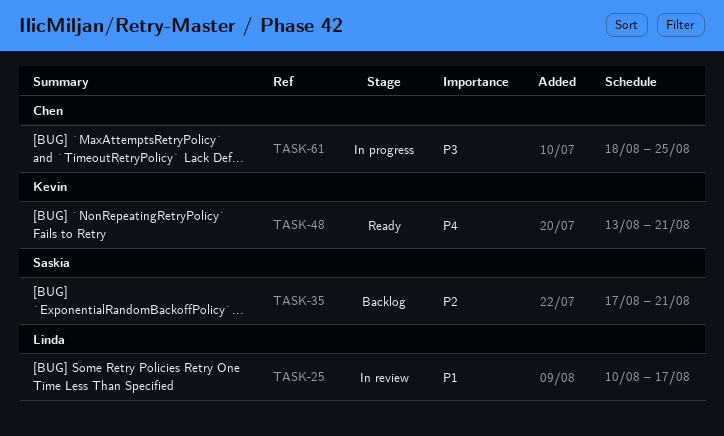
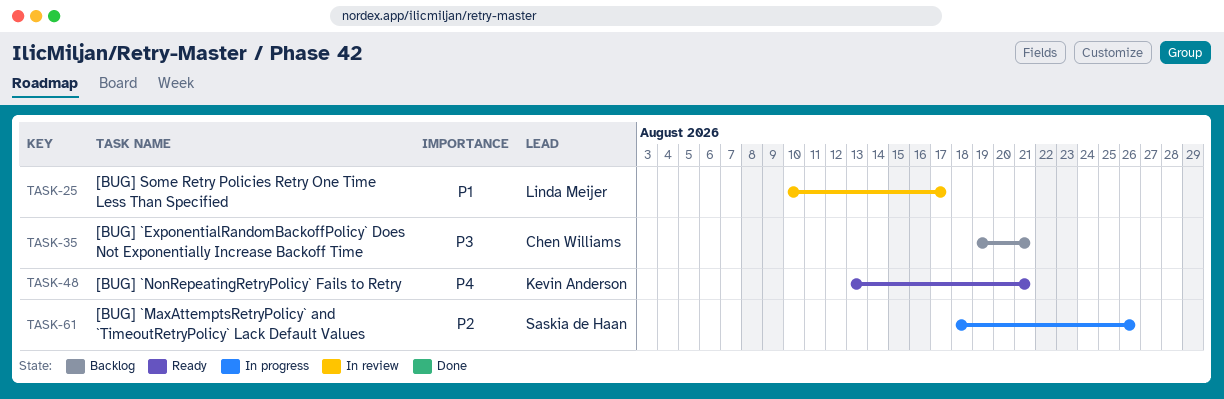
TASK-35, owner: Saskia de Haan -> Chen Williams
TASK-35, priority: P2 -> P3
TASK-35, start: Aug 17 -> Aug 19
TASK-61, owner: Chen Williams -> Saskia de Haan
TASK-61, priority: P3 -> P2
TASK-61, due: Aug 25 -> Aug 26

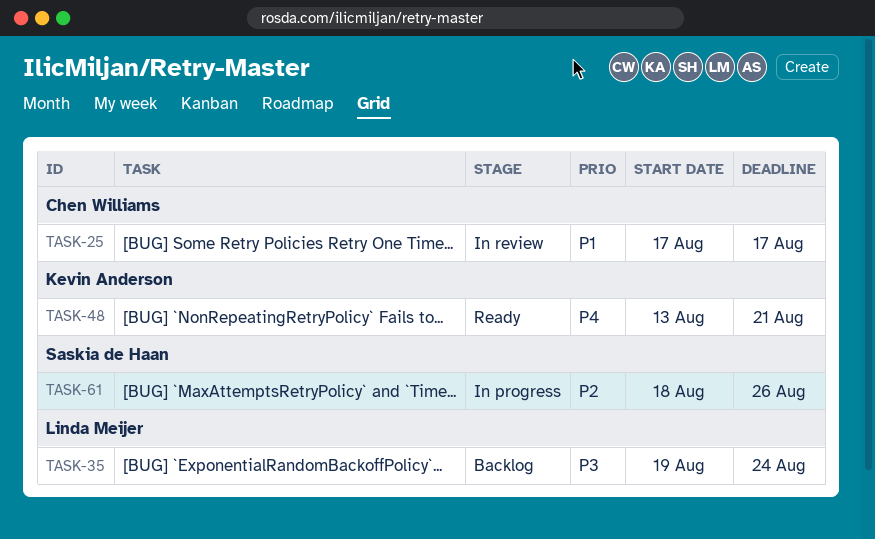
TASK-25, owner: Linda Meijer -> Chen Williams
TASK-25, start: Aug 10 -> Aug 17
TASK-35, owner: Chen Williams -> Linda Meijer
TASK-35, due: Aug 21 -> Aug 24

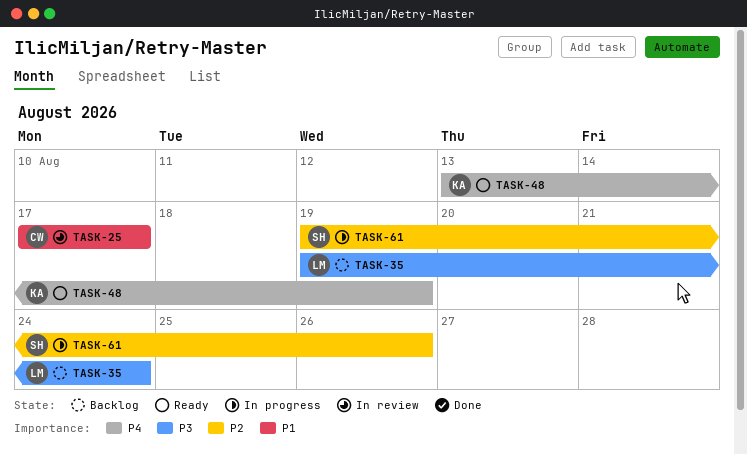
TASK-48, due: Aug 21 -> Aug 19
TASK-61, start: Aug 18 -> Aug 19

